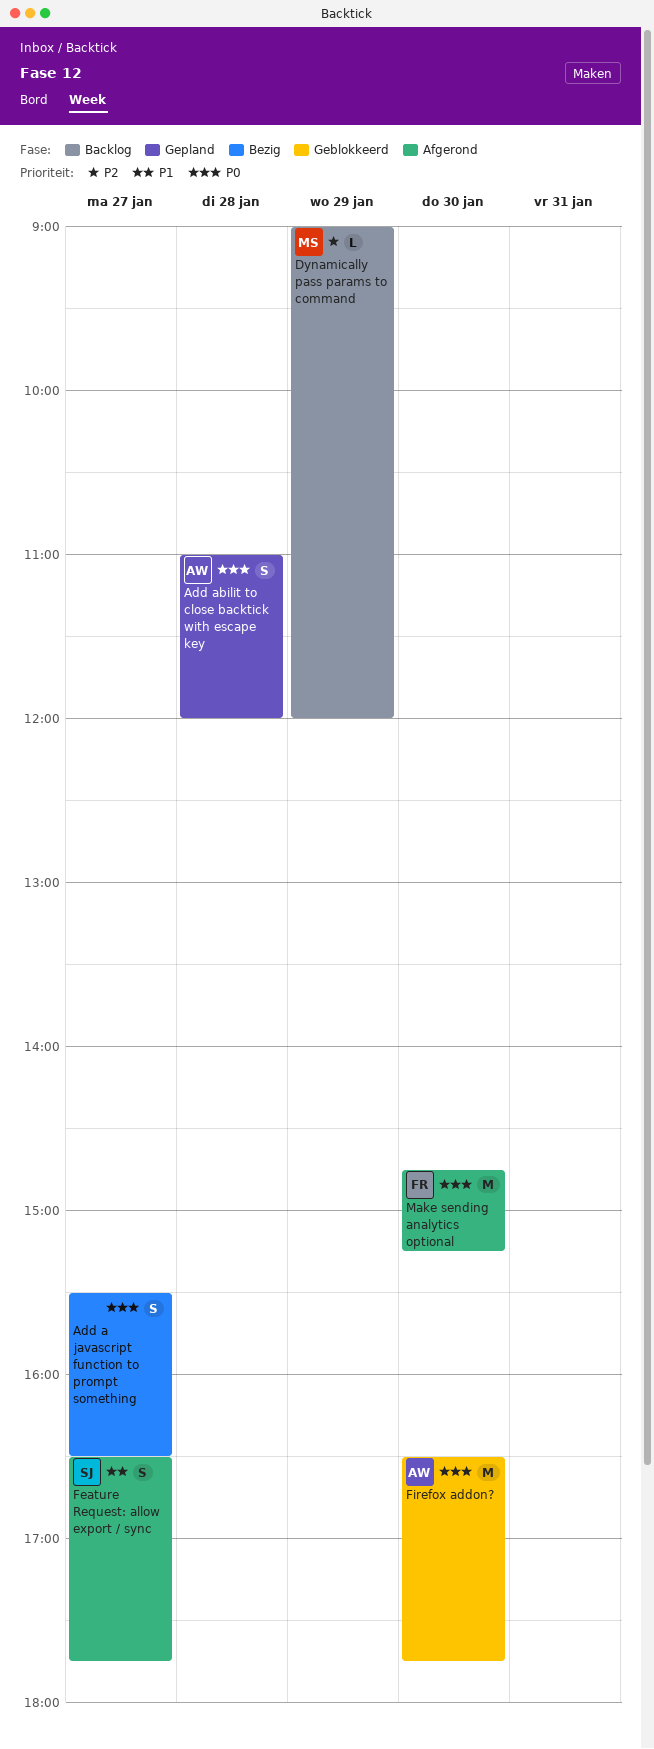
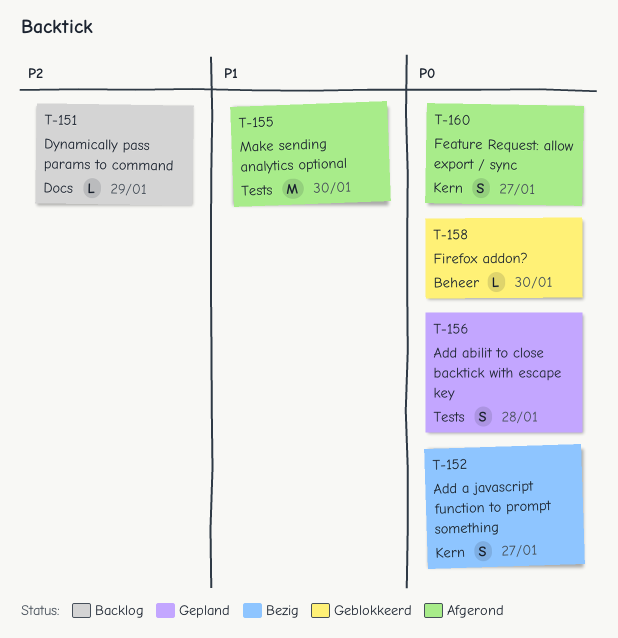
Feature Request: allow export / sync, priority: P1 -> P0
Firefox addon?, estimate: M -> L
Make sending analytics optional, priority: P0 -> P1

